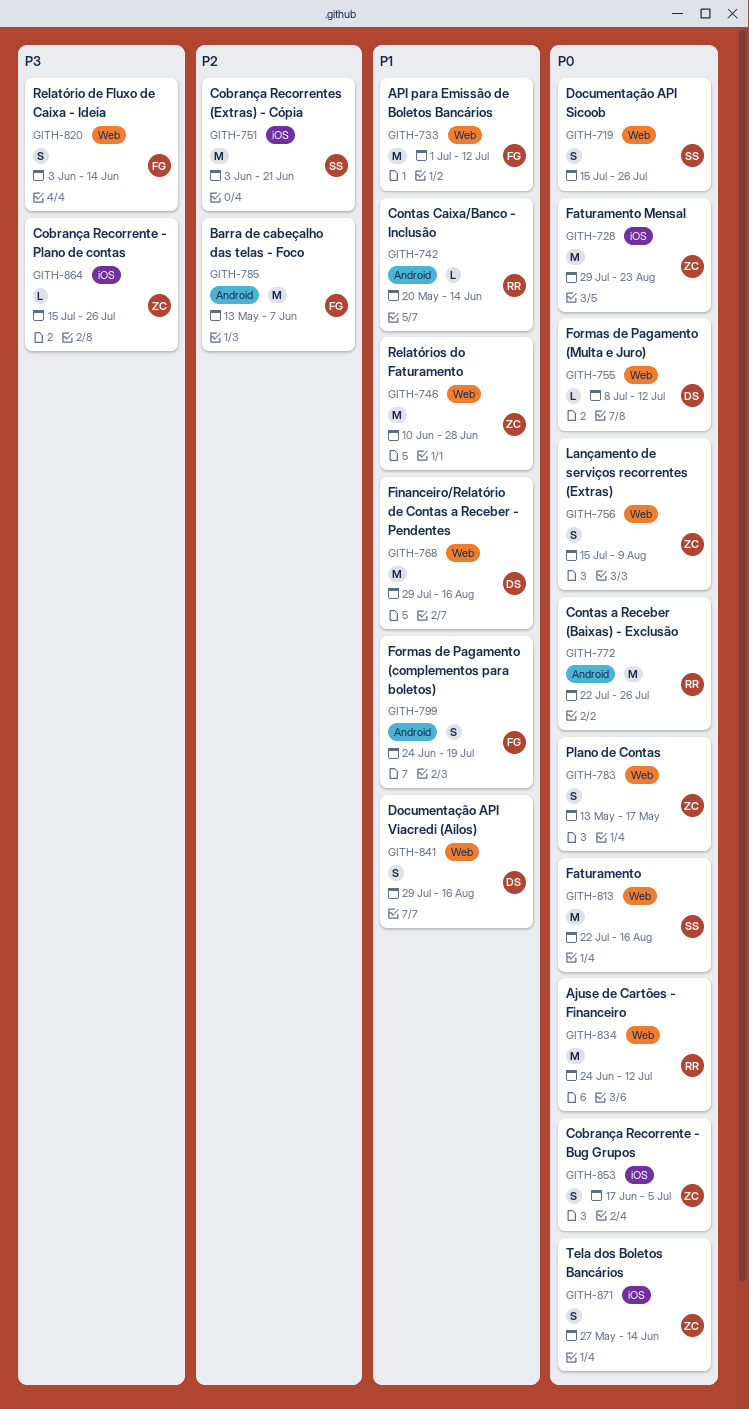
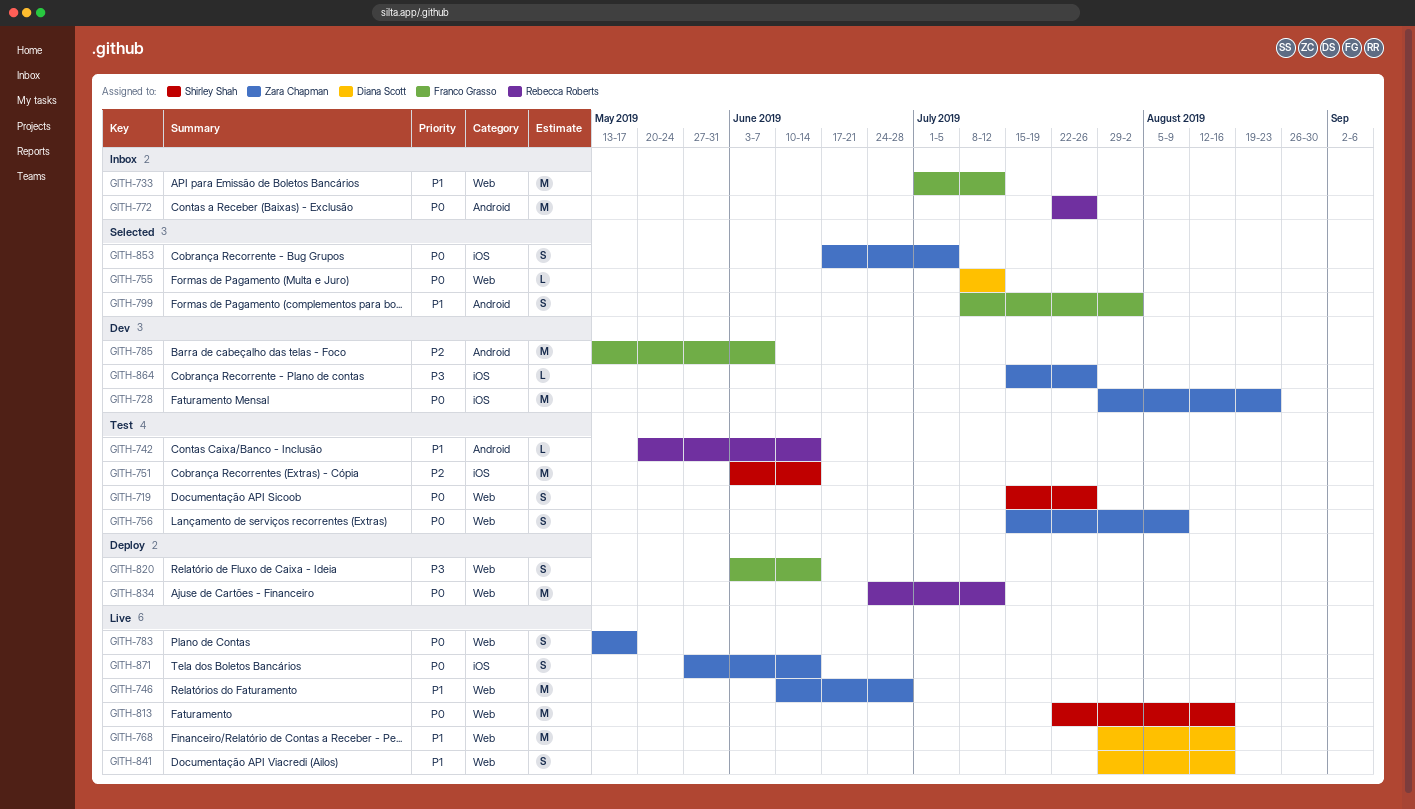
GITH-751, due: Jun 21 -> Jun 14
GITH-799, start: Jun 24 -> Jul 8
GITH-799, due: Jul 19 -> Aug 2

